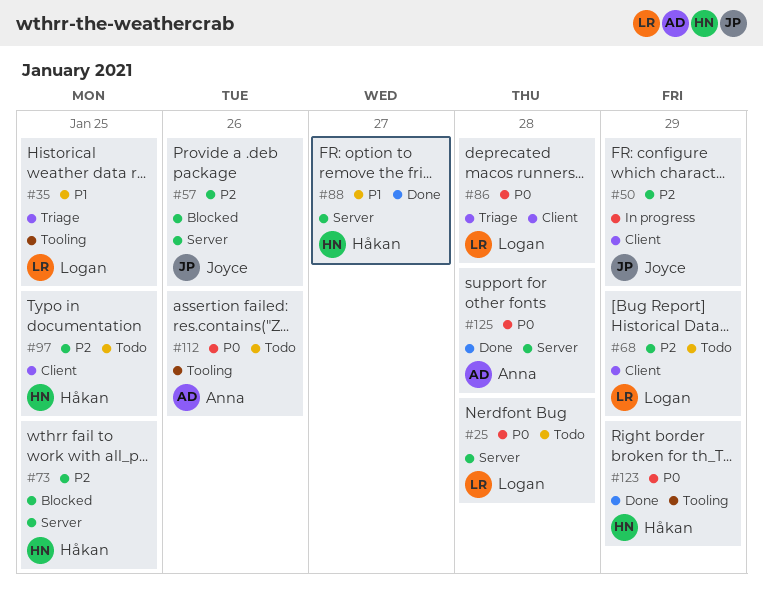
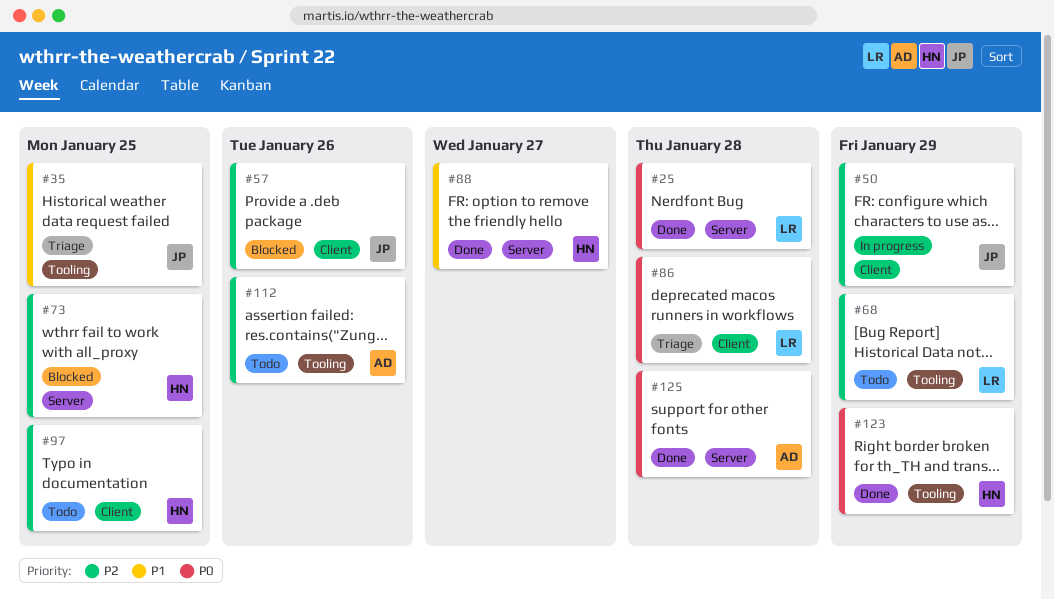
#25, status: Todo -> Done
#35, owner: Logan -> Joyce
#57, label: Server -> Client
#68, label: Client -> Tooling
#112, priority: P0 -> P2

